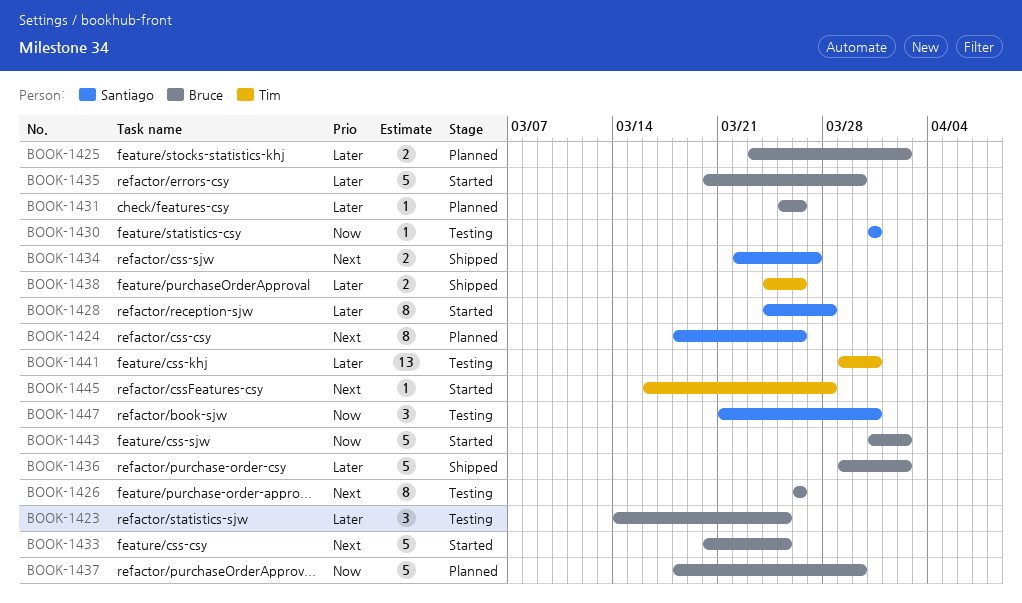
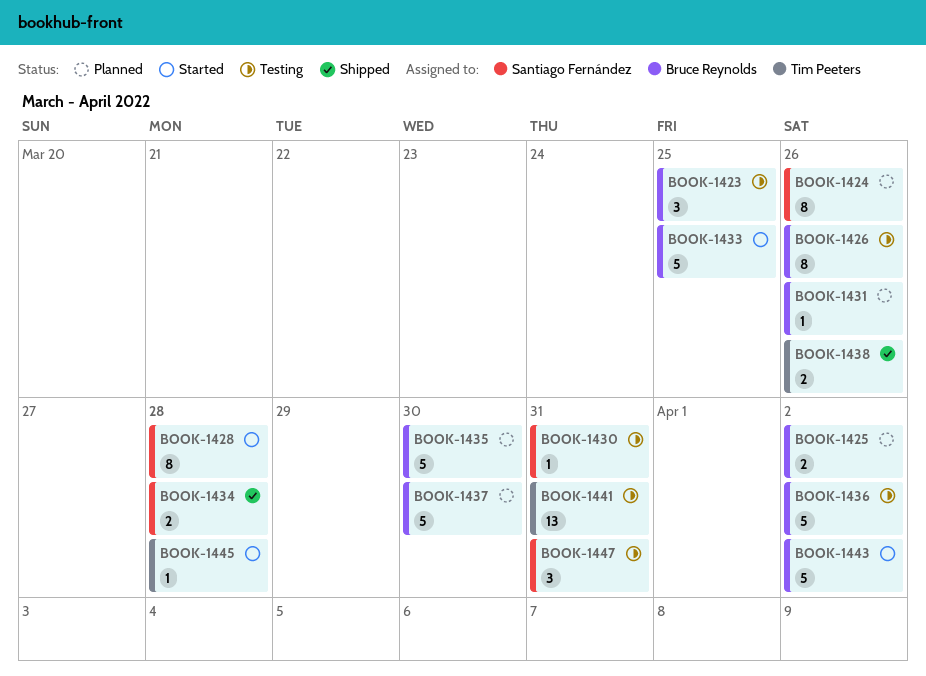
BOOK-1434, due: Mar 27 -> Mar 28
BOOK-1435, status: Started -> Planned
BOOK-1436, status: Shipped -> Testing

